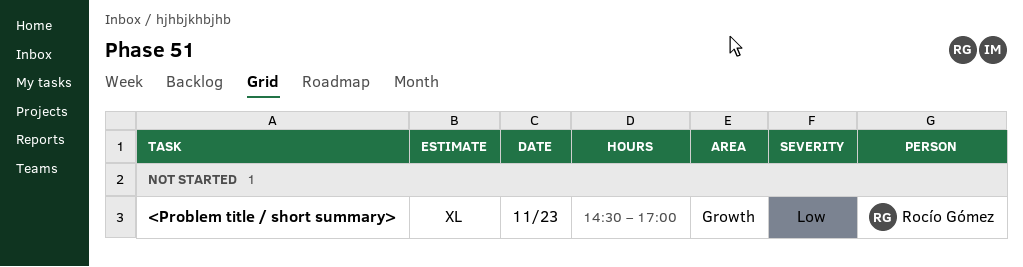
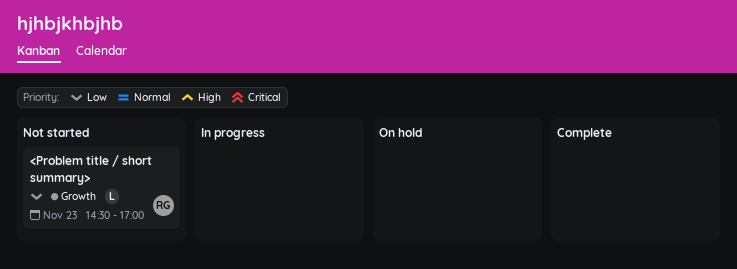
<Problem title / short summary>, estimate: XL -> L

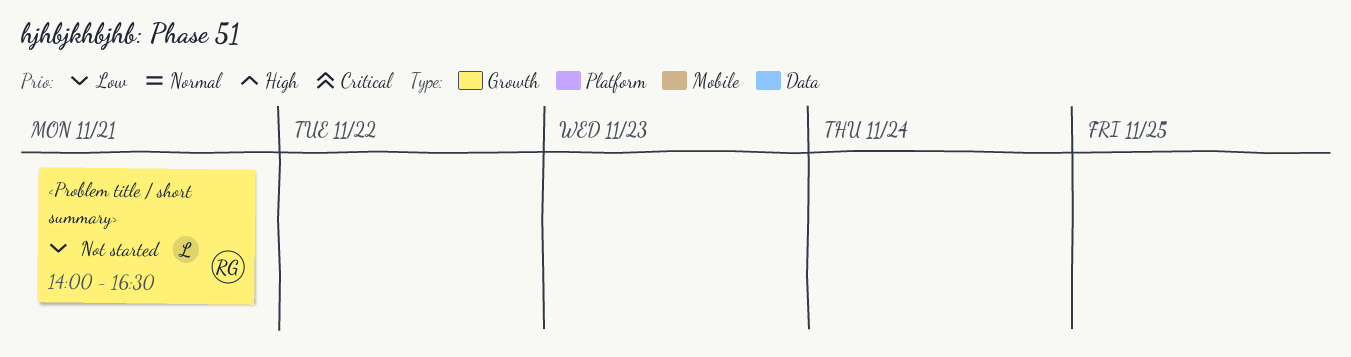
<Problem title / short summary>, day: Nov 23 -> Nov 21
<Problem title / short summary>, begins: 14:30 -> 14:00
<Problem title / short summary>, ends: 17:00 -> 16:30

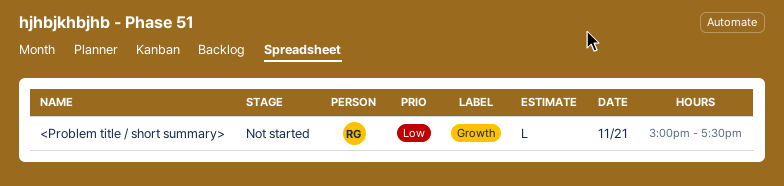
<Problem title / short summary>, begins: 14:00 -> 15:00
<Problem title / short summary>, ends: 16:30 -> 17:30

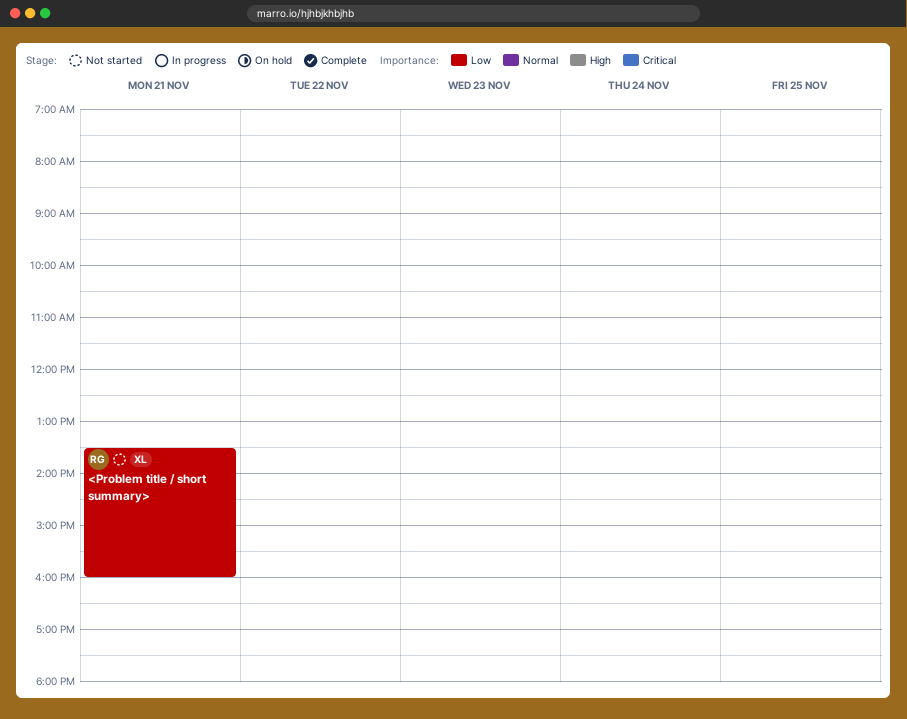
<Problem title / short summary>, estimate: L -> XL
<Problem title / short summary>, begins: 15:00 -> 13:30
<Problem title / short summary>, ends: 17:30 -> 16:00

